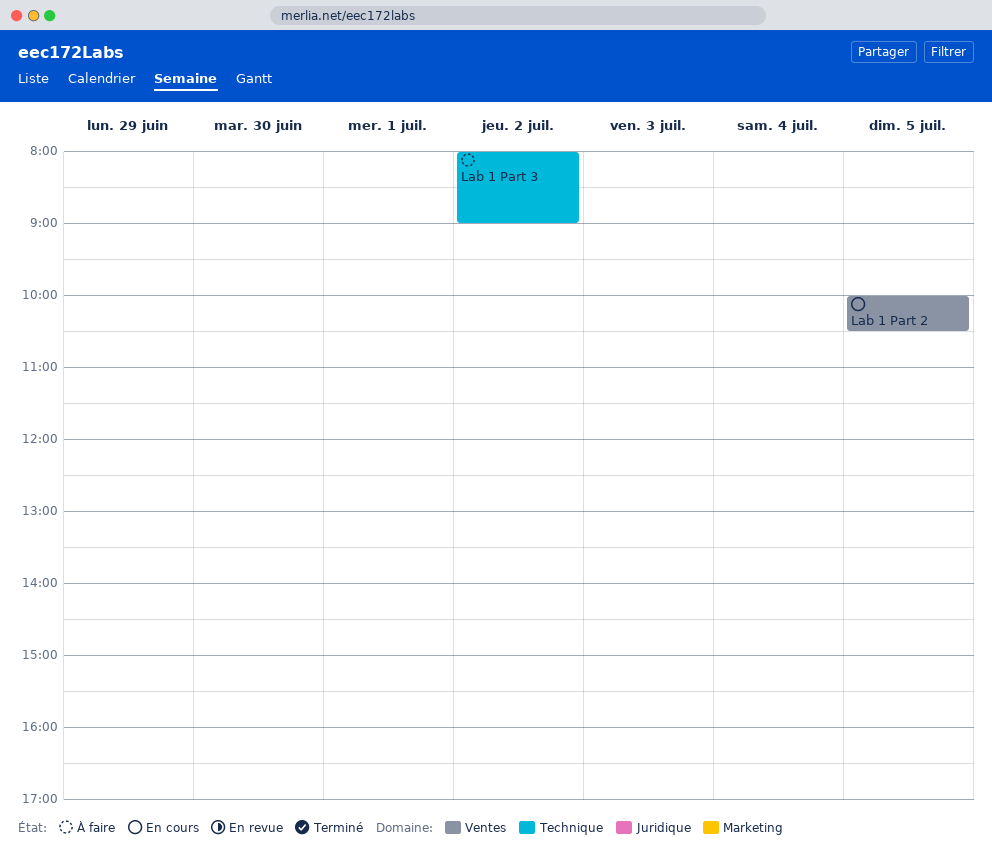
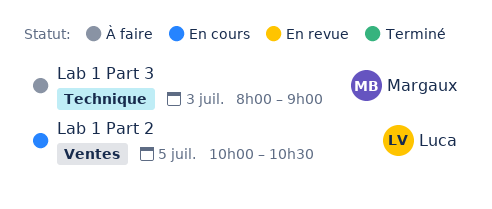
Lab 1 Part 3, day: Jul 2 -> Jul 3

